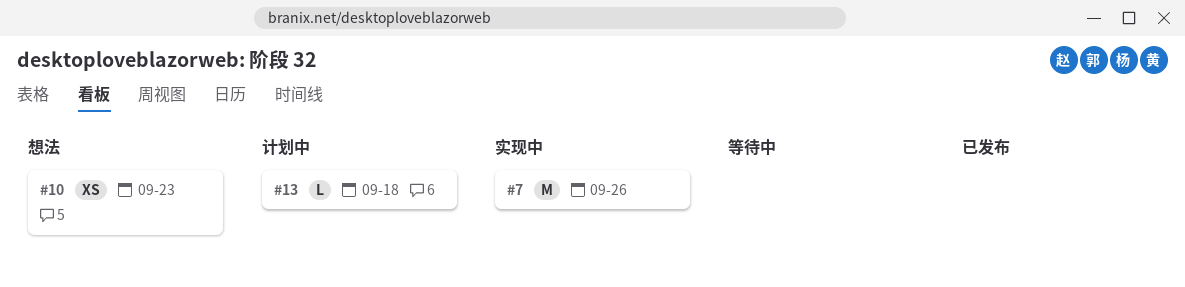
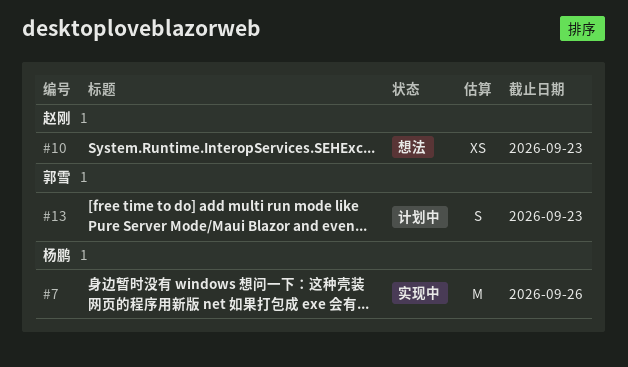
#13, estimate: L -> S
#13, due: Sep 18 -> Sep 23

